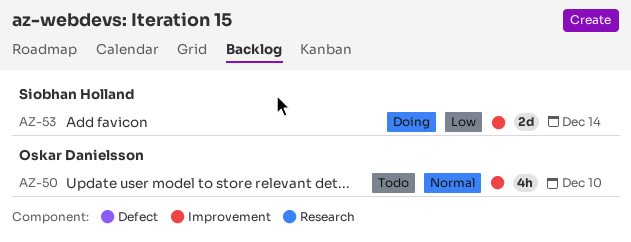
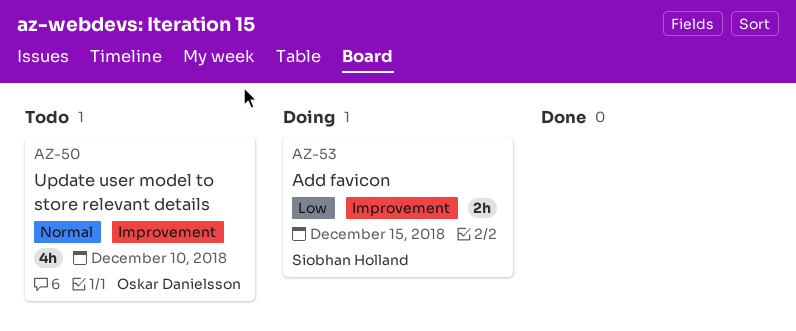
AZ-53, estimate: 2d -> 2h
AZ-53, due: Dec 14 -> Dec 15

